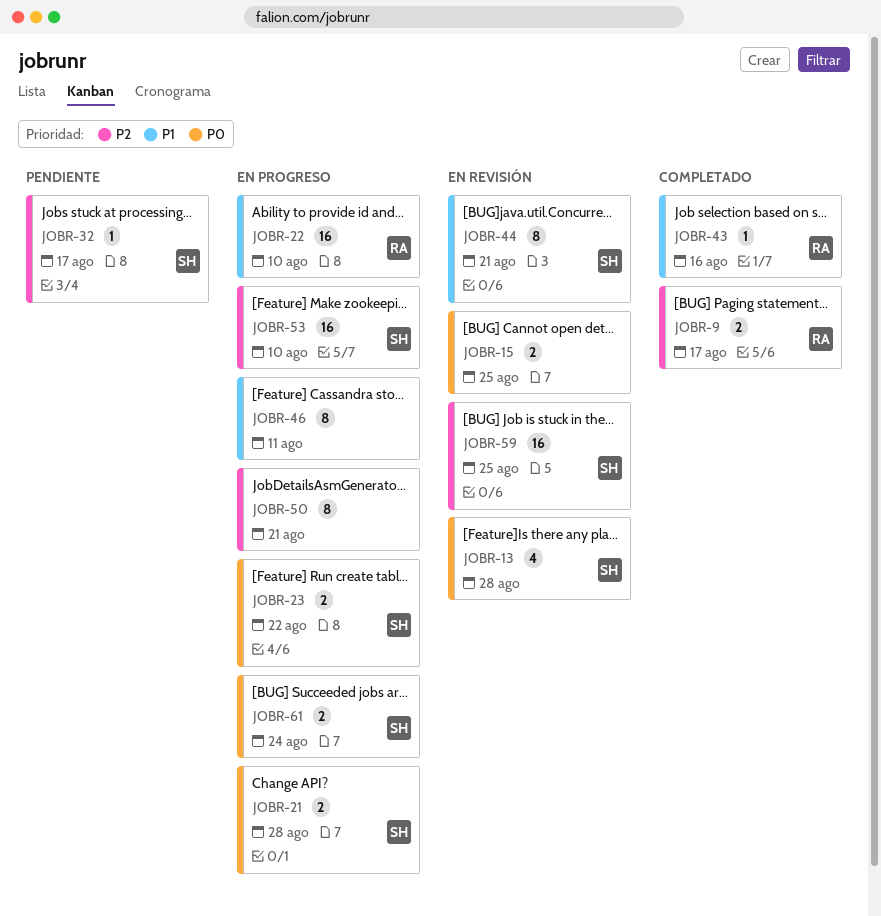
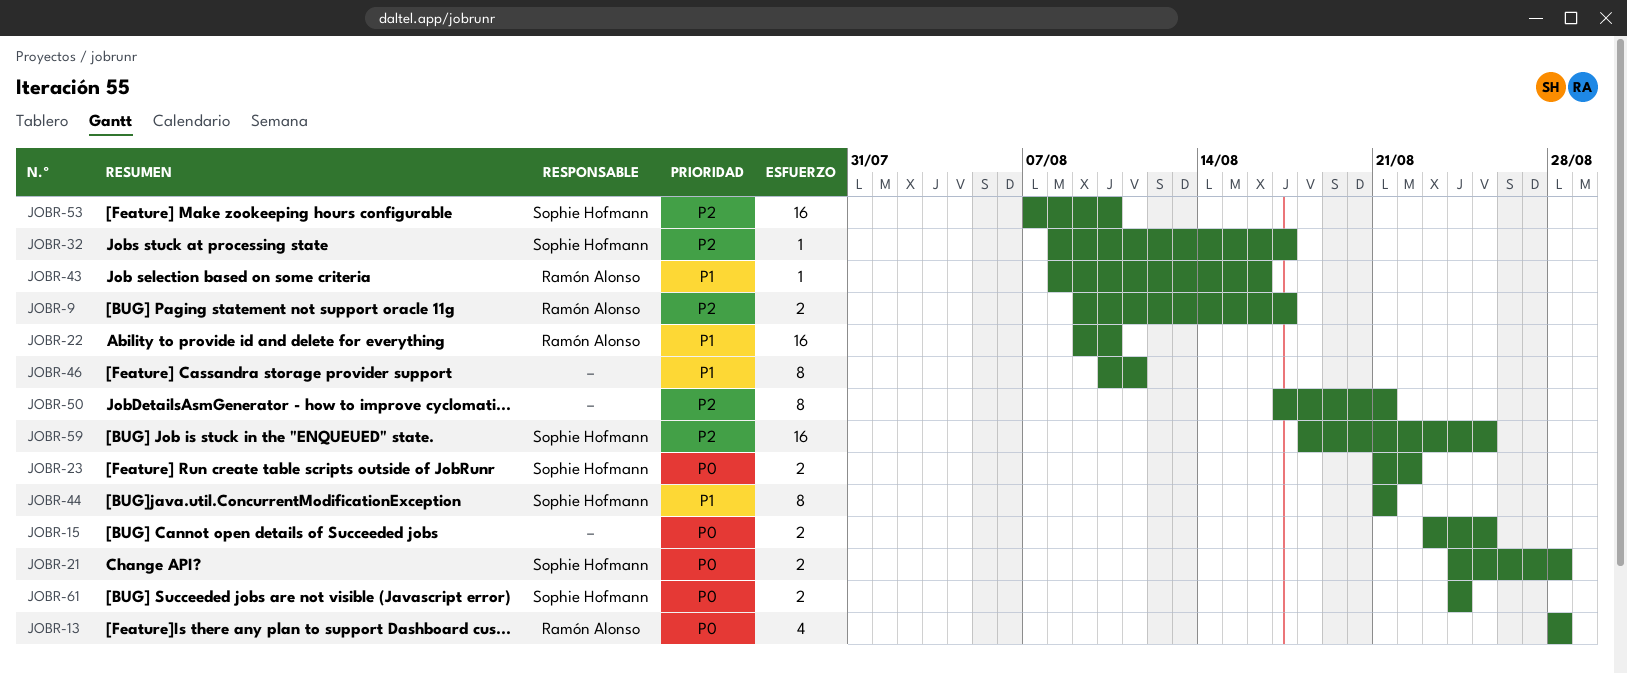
JOBR-13, owner: Sophie Hofmann -> Ramón Alonso

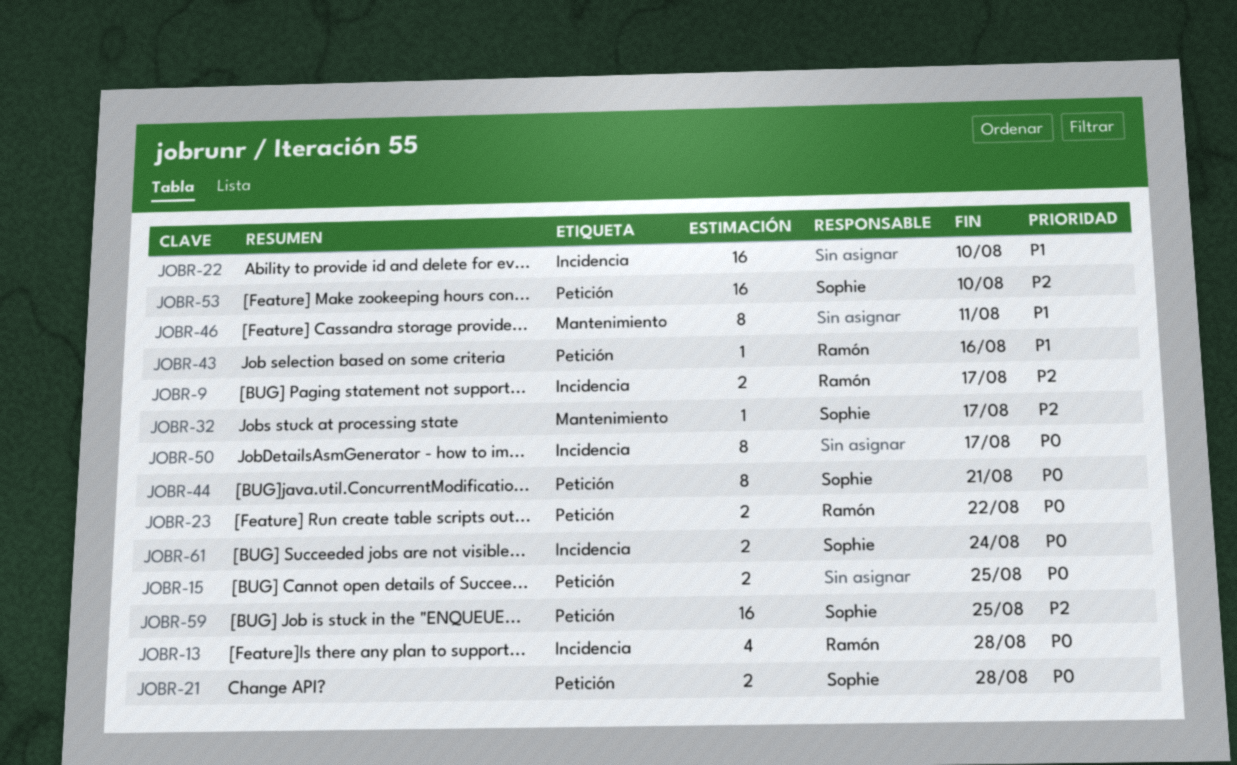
JOBR-22, owner: Ramón Alonso -> none
JOBR-23, owner: Sophie Hofmann -> Ramón Alonso
JOBR-44, priority: P1 -> P0
JOBR-50, priority: P2 -> P0
JOBR-50, due: Aug 21 -> Aug 17

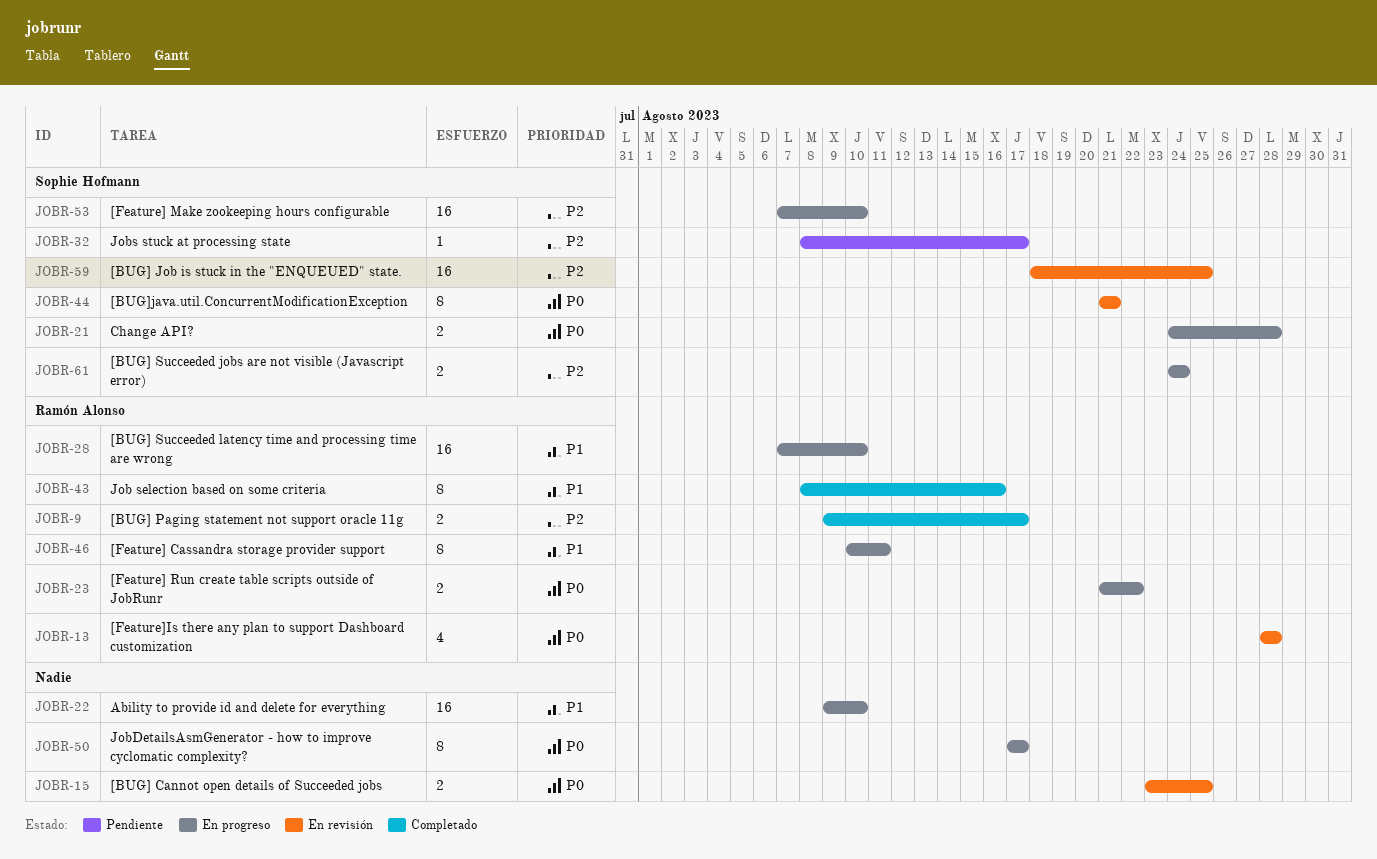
JOBR-28: none -> present
JOBR-43, estimate: 1 -> 8
JOBR-46, owner: none -> Ramón Alonso
JOBR-61, priority: P0 -> P2

